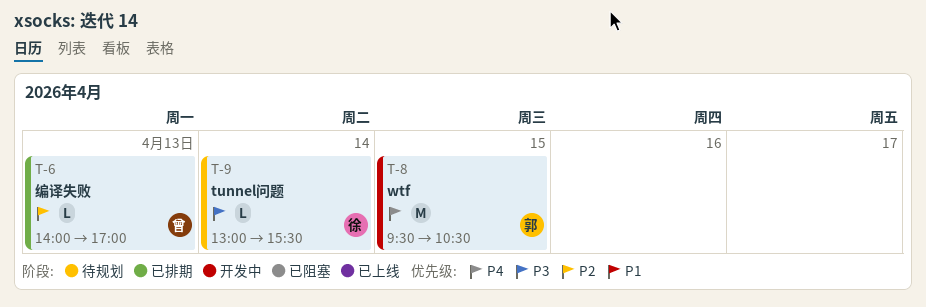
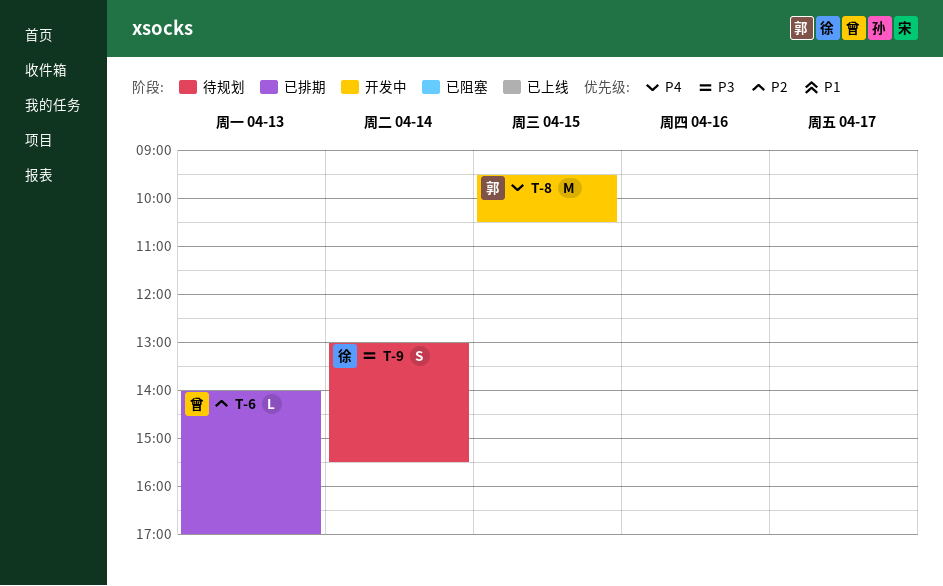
T-9, estimate: L -> S

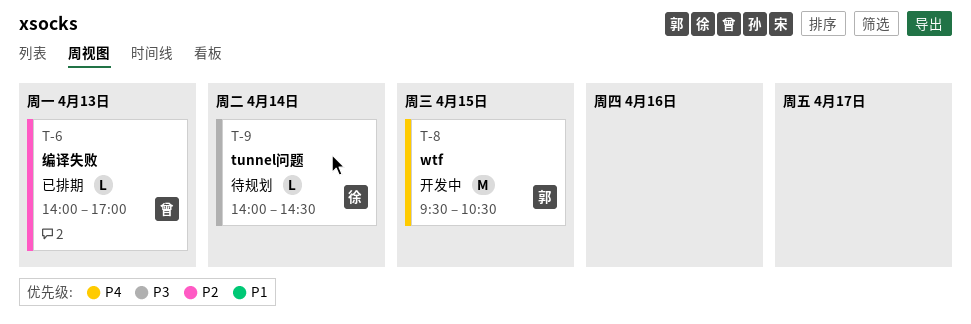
T-9, estimate: S -> L
T-9, begins: 13:00 -> 14:00
T-9, ends: 15:30 -> 14:30

